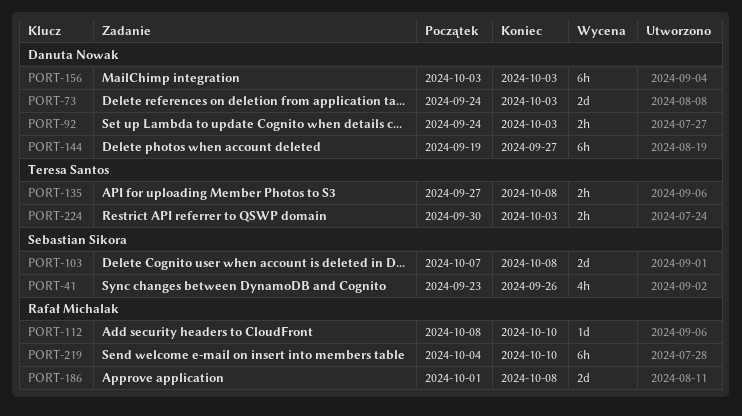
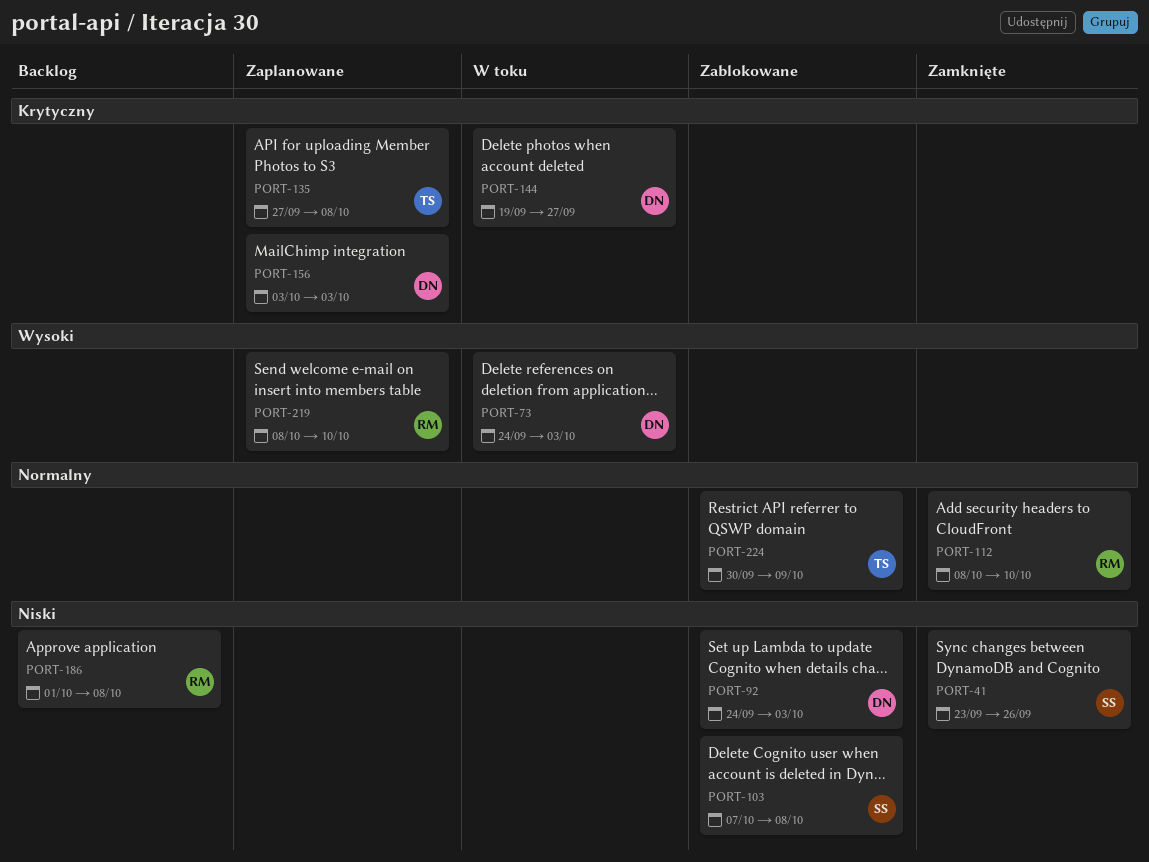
PORT-219, start: Oct 4 -> Oct 8
PORT-224, due: Oct 3 -> Oct 9

